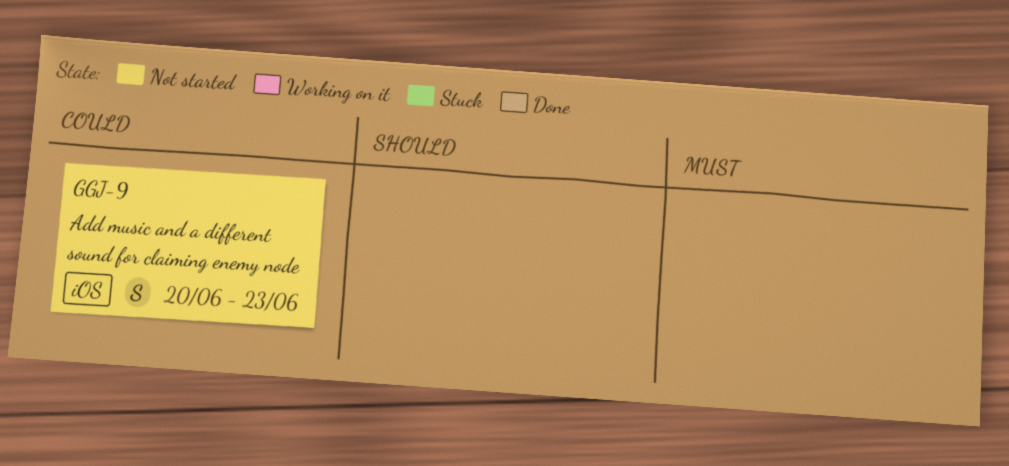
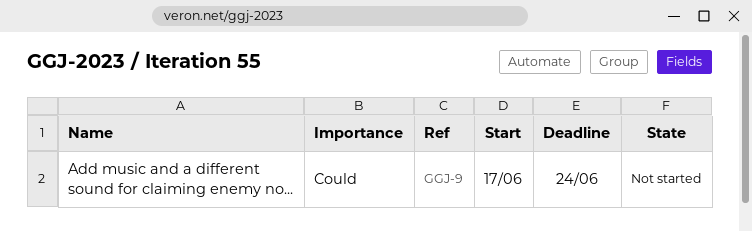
GGJ-9, start: Jun 20 -> Jun 17
GGJ-9, due: Jun 23 -> Jun 24

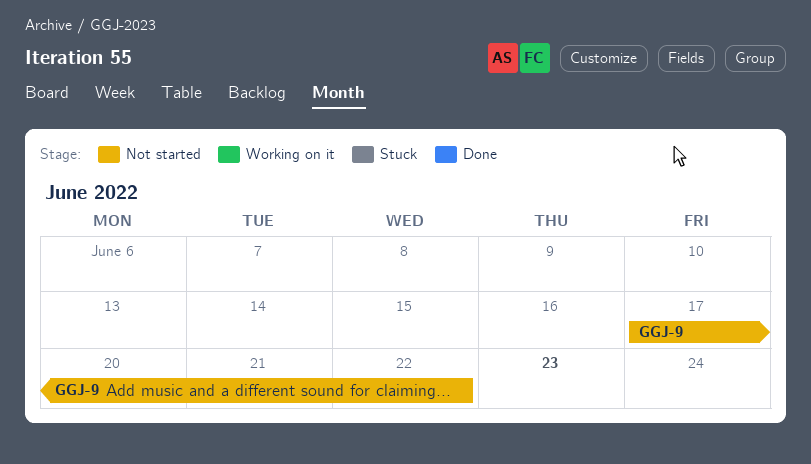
GGJ-9, due: Jun 24 -> Jun 22

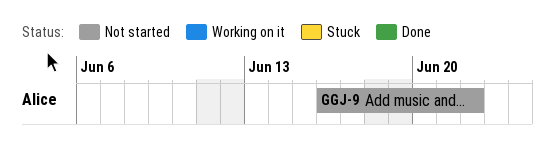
GGJ-9, start: Jun 17 -> Jun 16

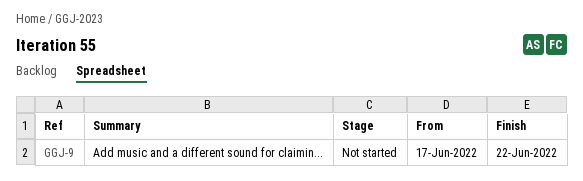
GGJ-9, start: Jun 16 -> Jun 17

